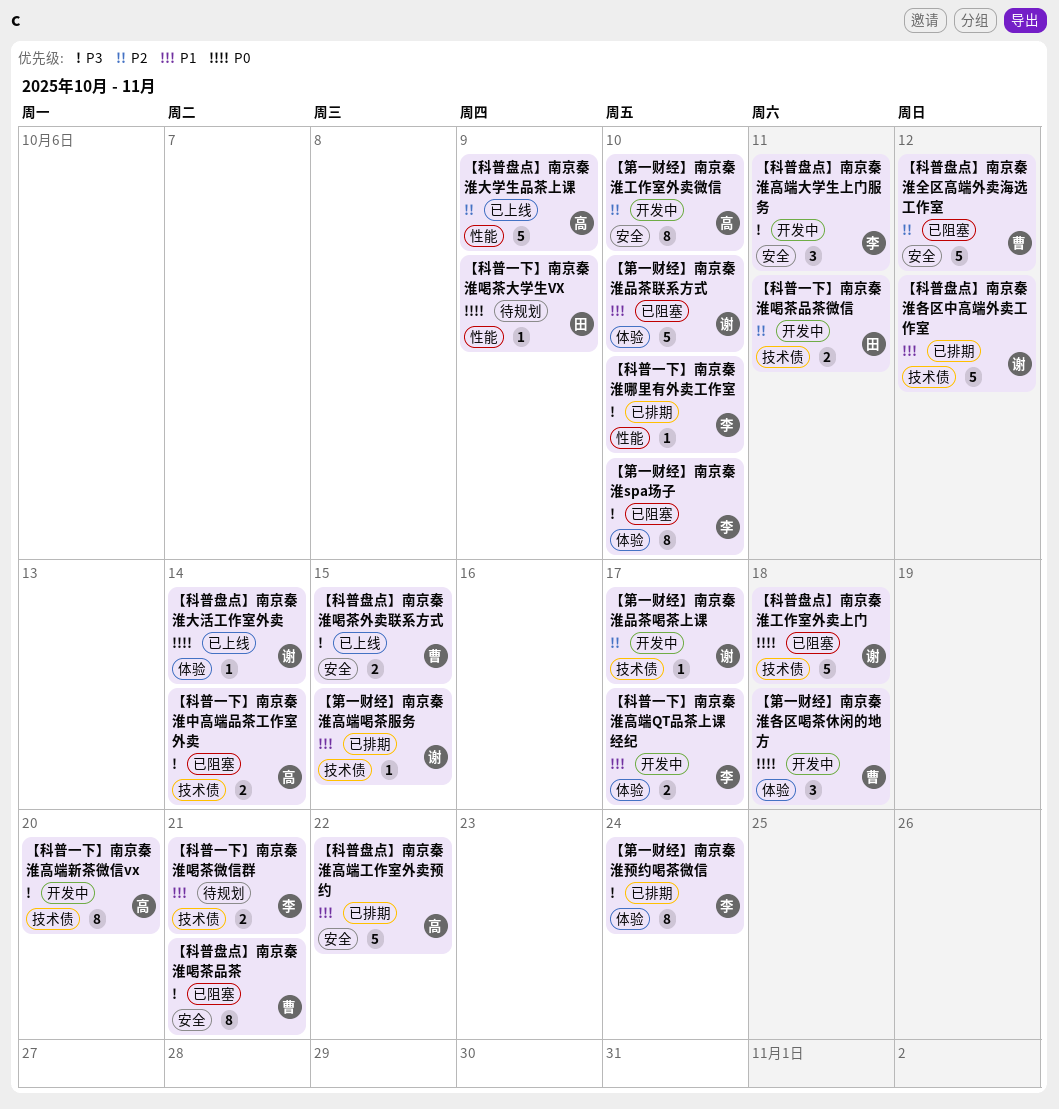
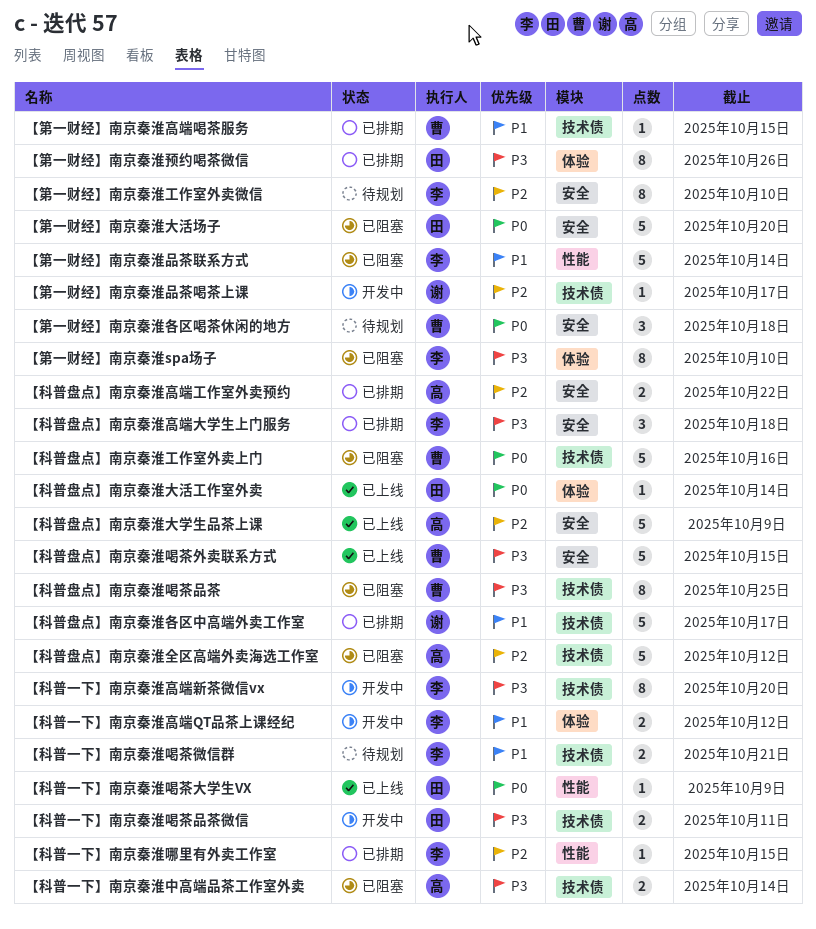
【科普一下】南京秦淮哪里有外卖工作室, priority: P3 -> P2
【科普一下】南京秦淮哪里有外卖工作室, due: Oct 10 -> Oct 15
【科普一下】南京秦淮喝茶品茶微信, priority: P2 -> P3
【科普一下】南京秦淮喝茶大学生VX, status: 待规划 -> 已上线
【科普一下】南京秦淮高端QT品茶上课经纪, due: Oct 17 -> Oct 12
【科普一下】南京秦淮高端新茶微信vx, owner: 高 -> 李
【科普盘点】南京秦淮全区高端外卖海选工作室, owner: 曹 -> 高
【科普盘点】南京秦淮全区高端外卖海选工作室, label: 安全 -> 技术债
【科普盘点】南京秦淮各区中高端外卖工作室, due: Oct 12 -> Oct 17
【科普盘点】南京秦淮喝茶品茶, label: 安全 -> 技术债
【科普盘点】南京秦淮喝茶品茶, due: Oct 21 -> Oct 25
【科普盘点】南京秦淮喝茶外卖联系方式, estimate: 2 -> 5
【科普盘点】南京秦淮大学生品茶上课, label: 性能 -> 安全
【科普盘点】南京秦淮大活工作室外卖, owner: 谢 -> 田
【科普盘点】南京秦淮工作室外卖上门, owner: 谢 -> 曹
【科普盘点】南京秦淮工作室外卖上门, due: Oct 18 -> Oct 16
【科普盘点】南京秦淮高端大学生上门服务, status: 开发中 -> 已排期
【科普盘点】南京秦淮高端大学生上门服务, due: Oct 11 -> Oct 18
【科普盘点】南京秦淮高端工作室外卖预约, priority: P1 -> P2
【科普盘点】南京秦淮高端工作室外卖预约, estimate: 5 -> 2
【第一财经】南京秦淮各区喝茶休闲的地方, status: 开发中 -> 待规划
【第一财经】南京秦淮各区喝茶休闲的地方, label: 体验 -> 安全
【第一财经】南京秦淮品茶联系方式, owner: 谢 -> 李
【第一财经】南京秦淮品茶联系方式, label: 体验 -> 性能
【第一财经】南京秦淮品茶联系方式, due: Oct 10 -> Oct 14
【第一财经】南京秦淮大活场子: none -> present
【第一财经】南京秦淮工作室外卖微信, status: 开发中 -> 待规划
【第一财经】南京秦淮工作室外卖微信, owner: 高 -> 李
【第一财经】南京秦淮预约喝茶微信, owner: 李 -> 田
【第一财经】南京秦淮预约喝茶微信, due: Oct 24 -> Oct 26
【第一财经】南京秦淮高端喝茶服务, owner: 谢 -> 曹

